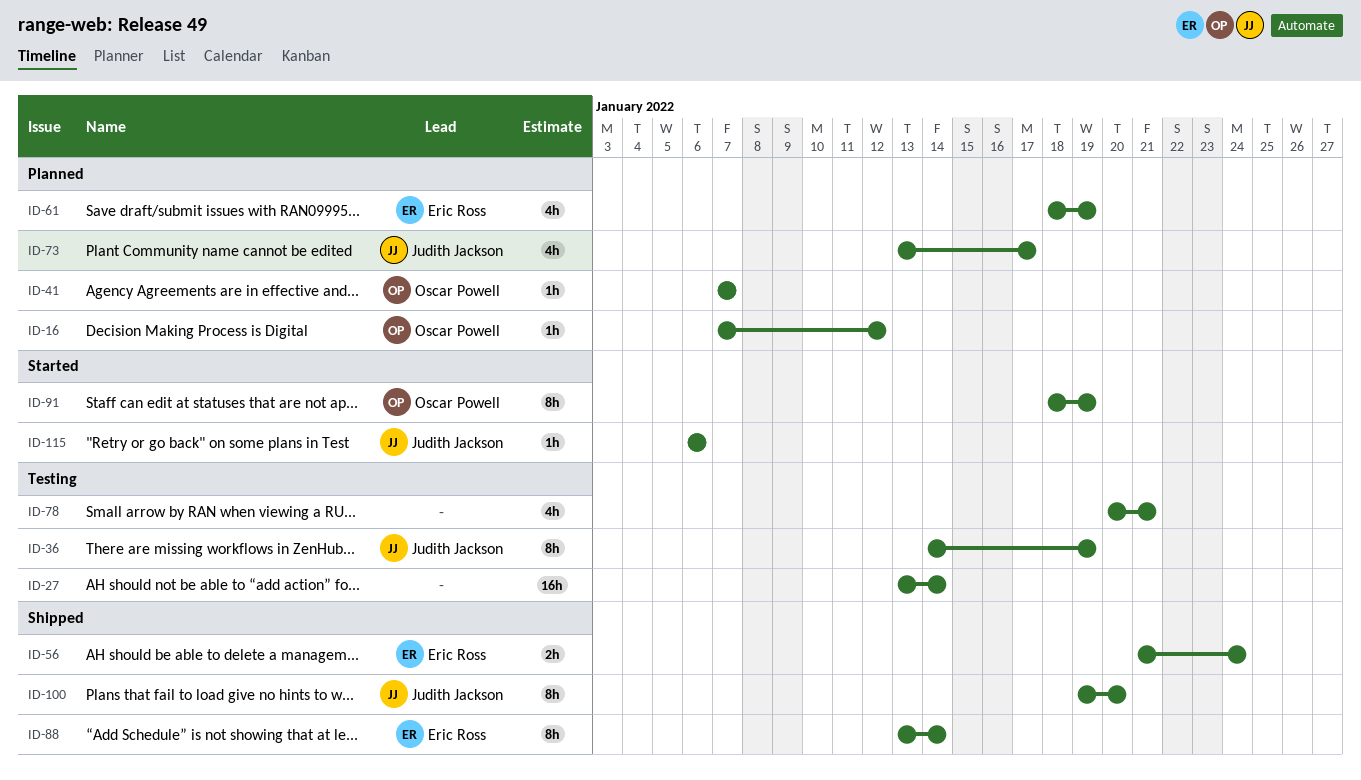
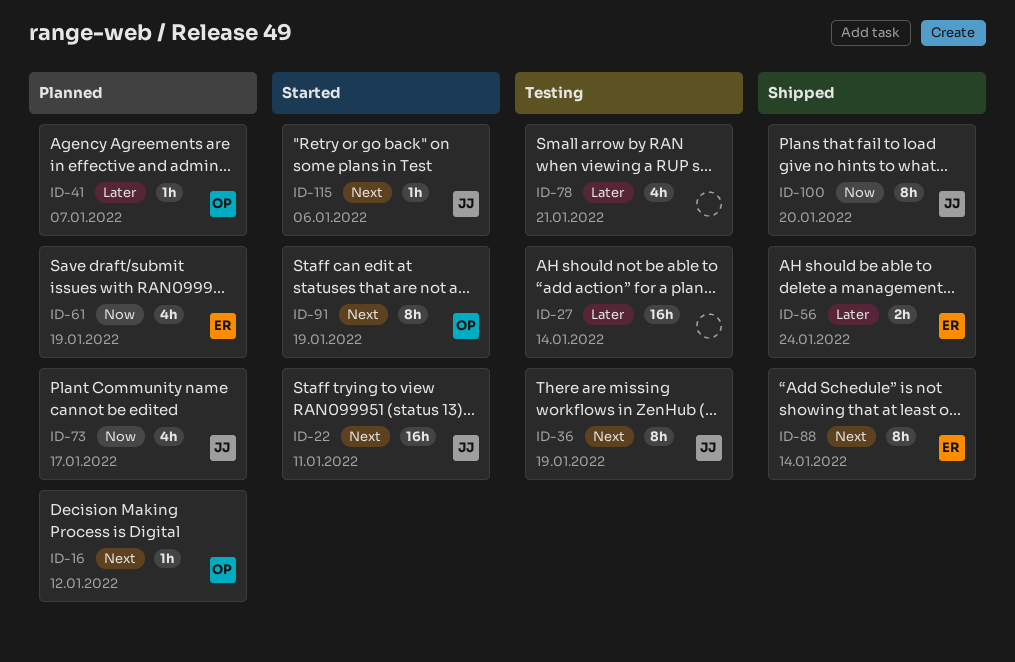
ID-22: none -> present

